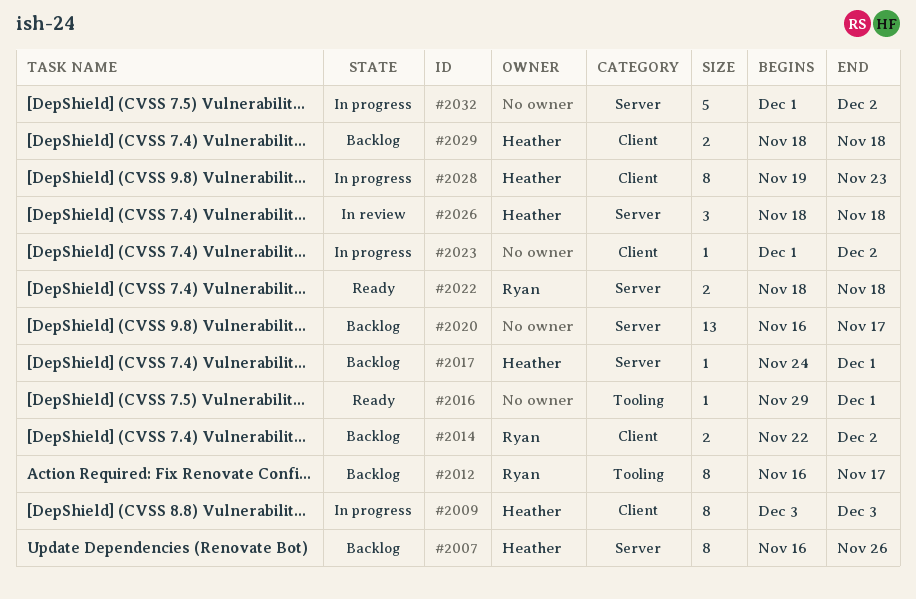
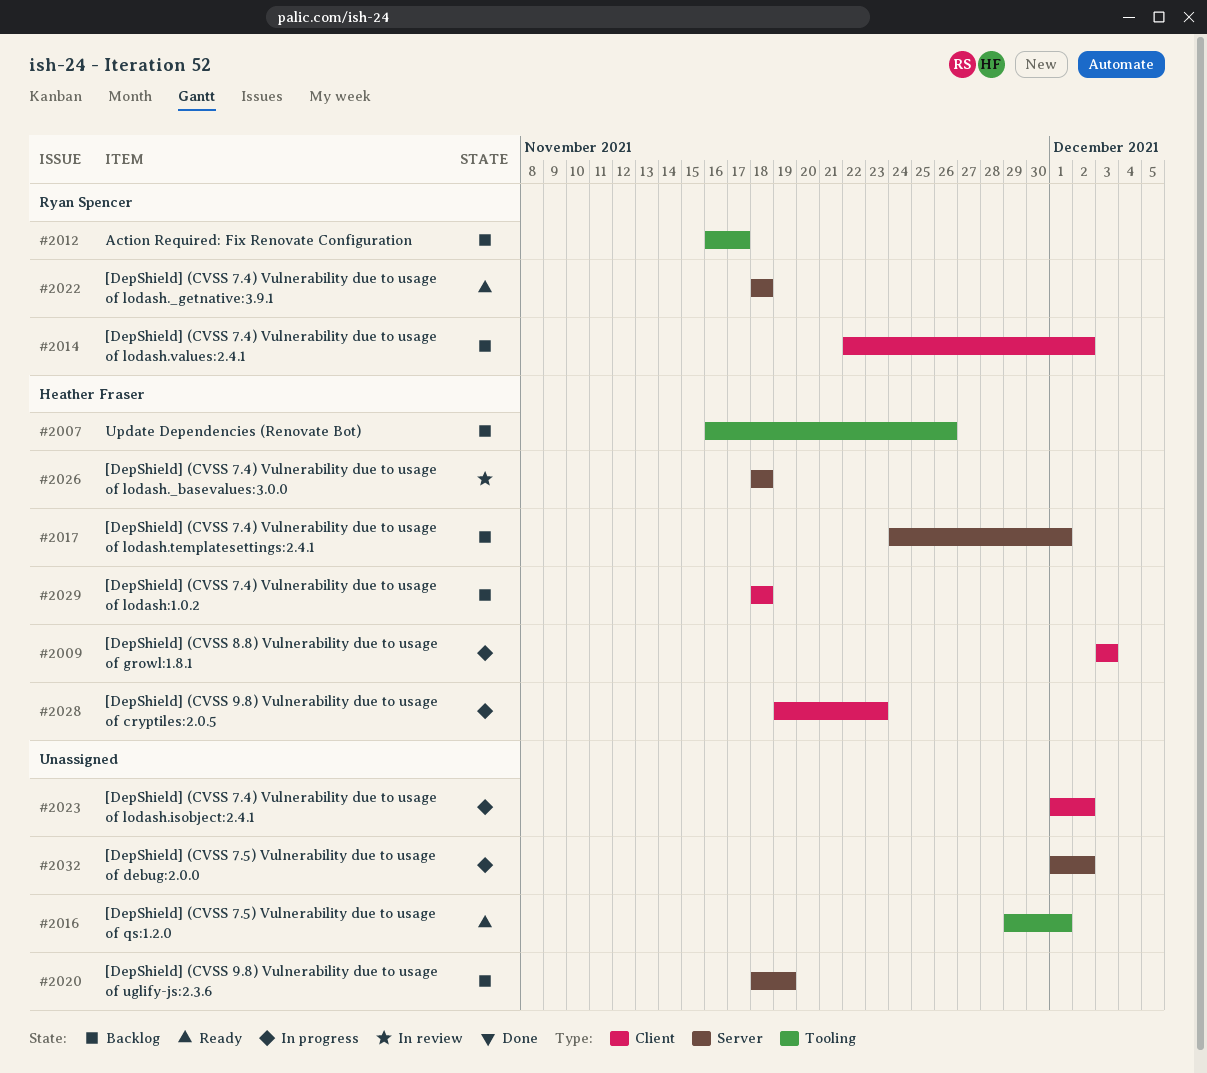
#2007, label: Server -> Tooling
#2020, start: Nov 16 -> Nov 18
#2020, due: Nov 17 -> Nov 19

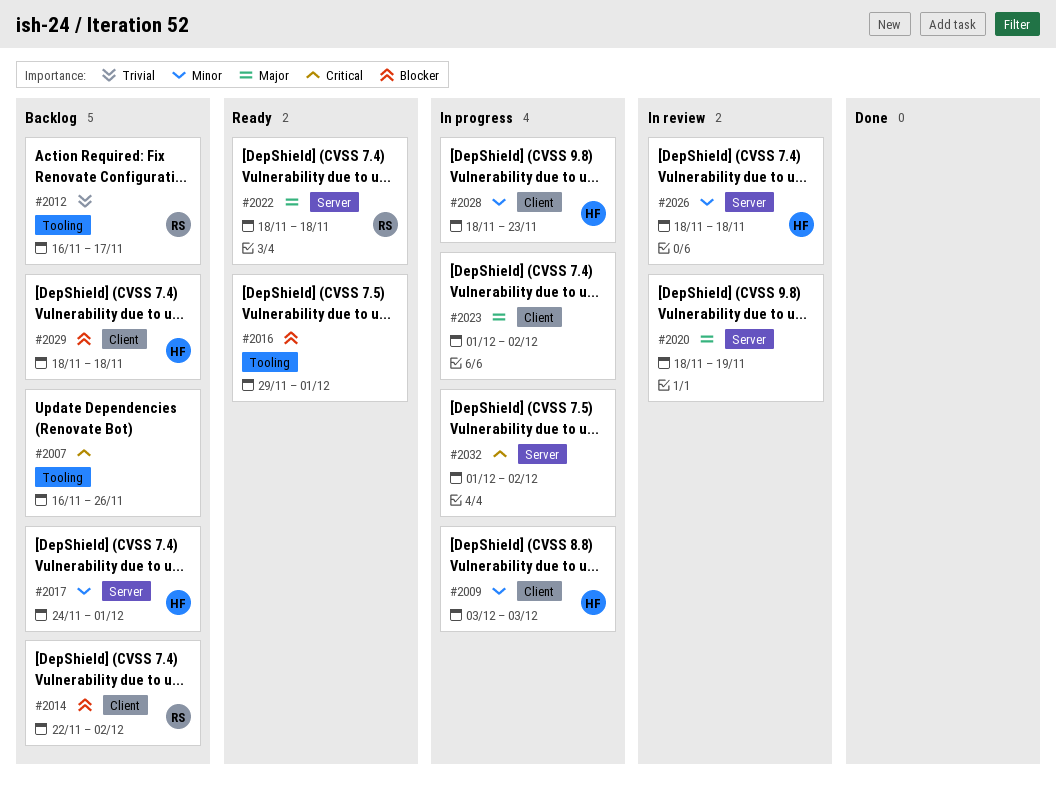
#2007, owner: Heather Fraser -> none
#2020, status: Backlog -> In review
#2028, start: Nov 19 -> Nov 18

